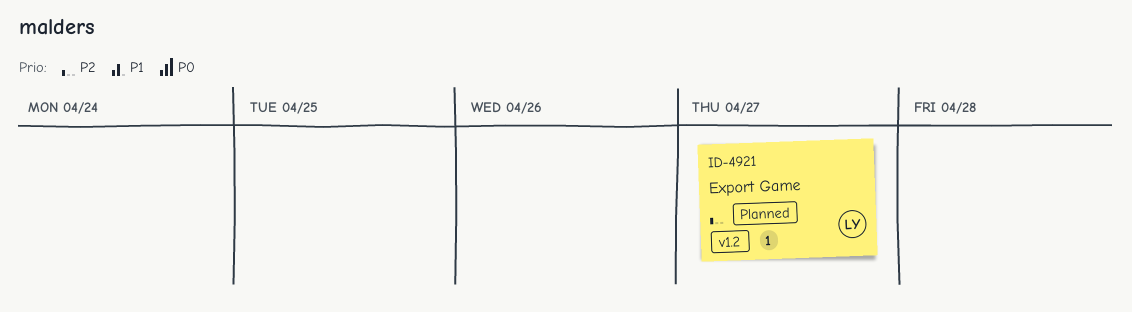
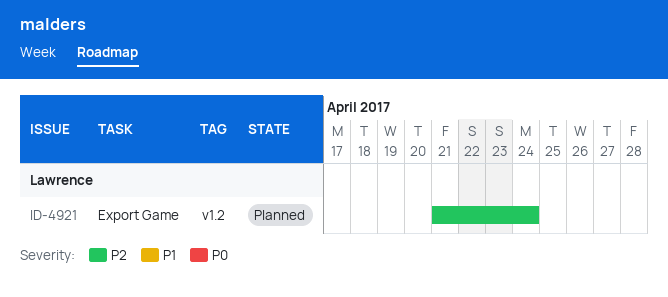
ID-4921, due: Apr 27 -> Apr 24

